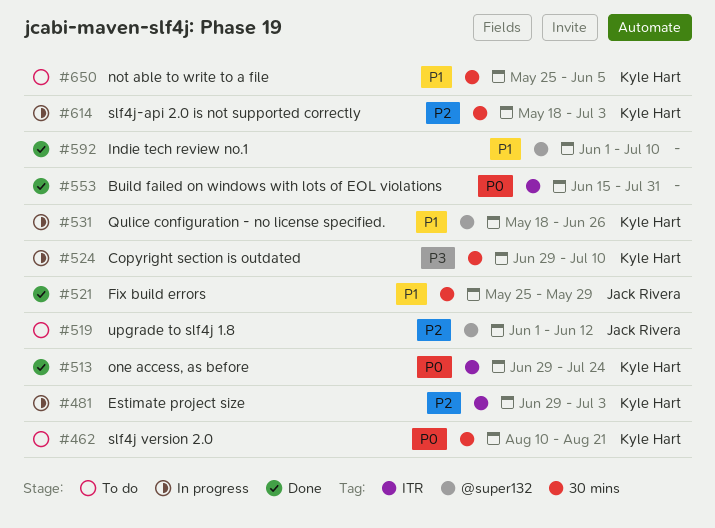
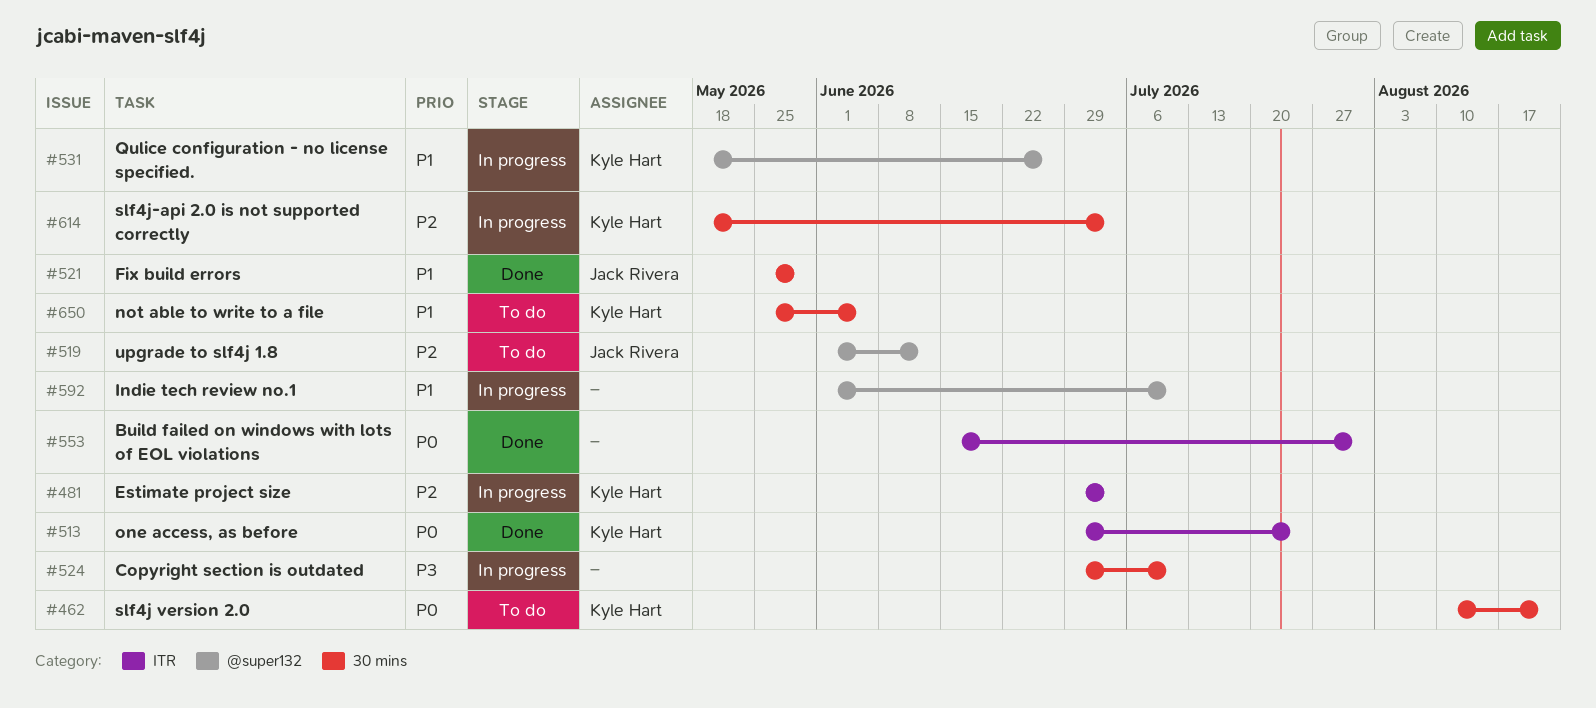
#524, owner: Kyle Hart -> none
#592, status: Done -> In progress

